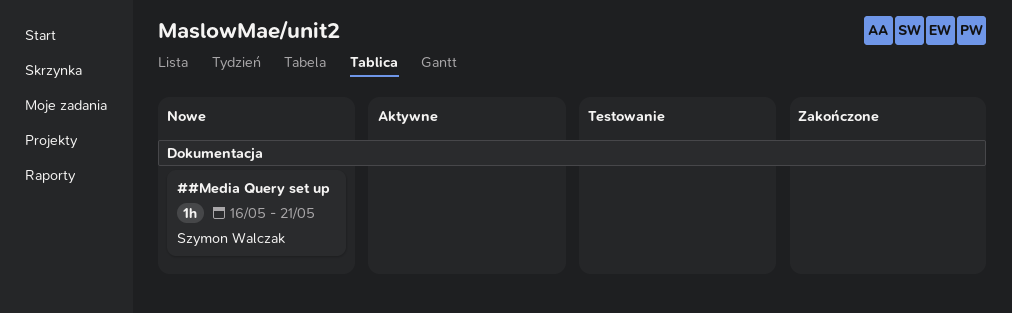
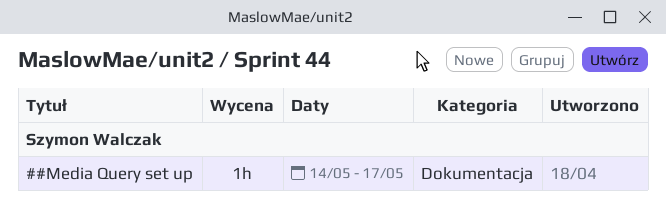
##Media Query set up, start: May 16 -> May 14
##Media Query set up, due: May 21 -> May 17

